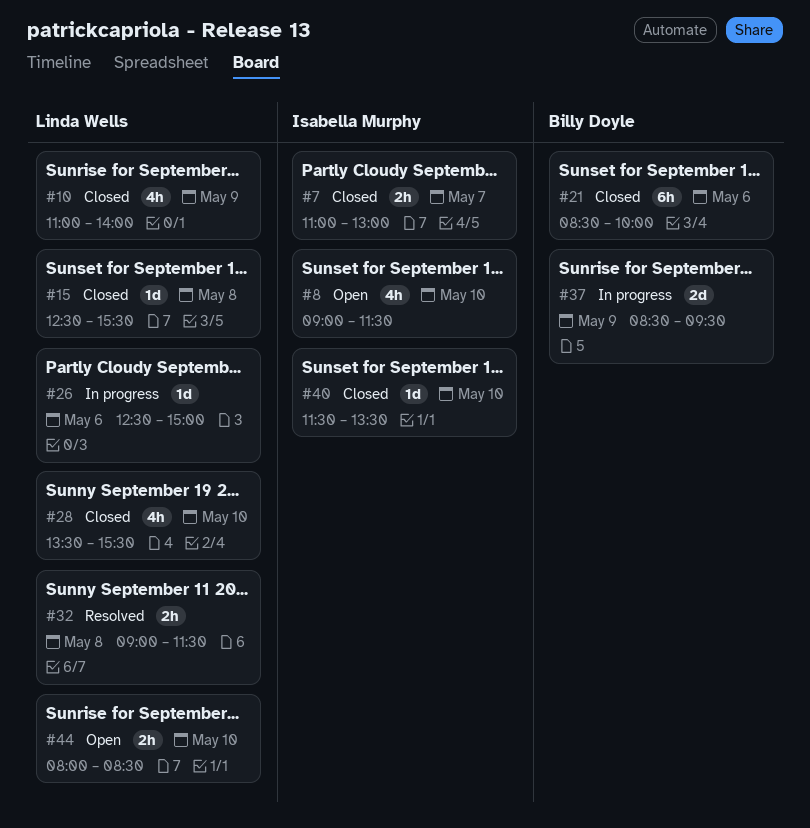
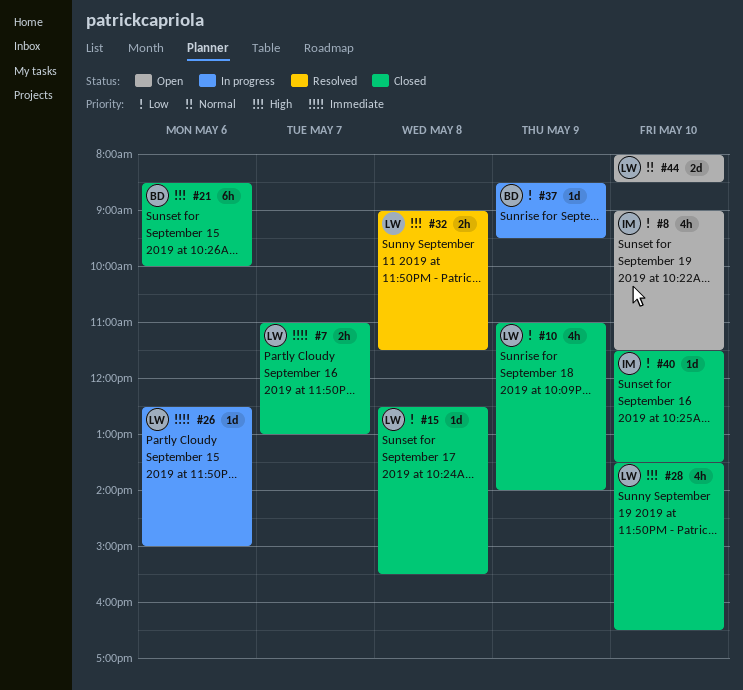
#7, owner: Isabella Murphy -> Linda Wells
#28, ends: 15:30 -> 16:30
#37, estimate: 2d -> 1d
#44, estimate: 2h -> 2d

